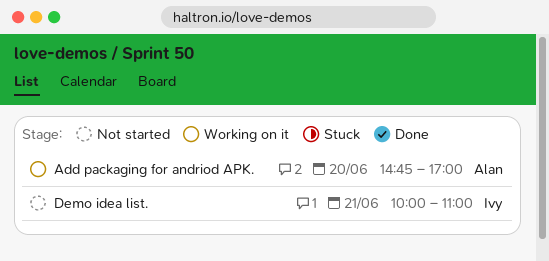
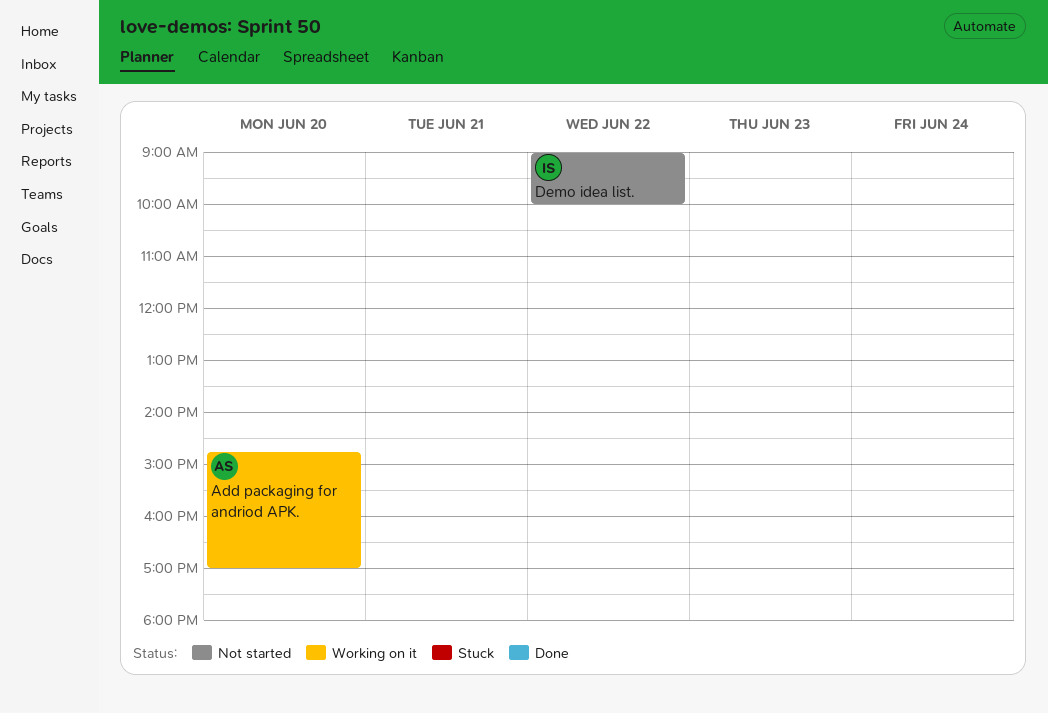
Demo idea list., day: Jun 21 -> Jun 22
Demo idea list., begins: 10:00 -> 09:00
Demo idea list., ends: 11:00 -> 10:00

